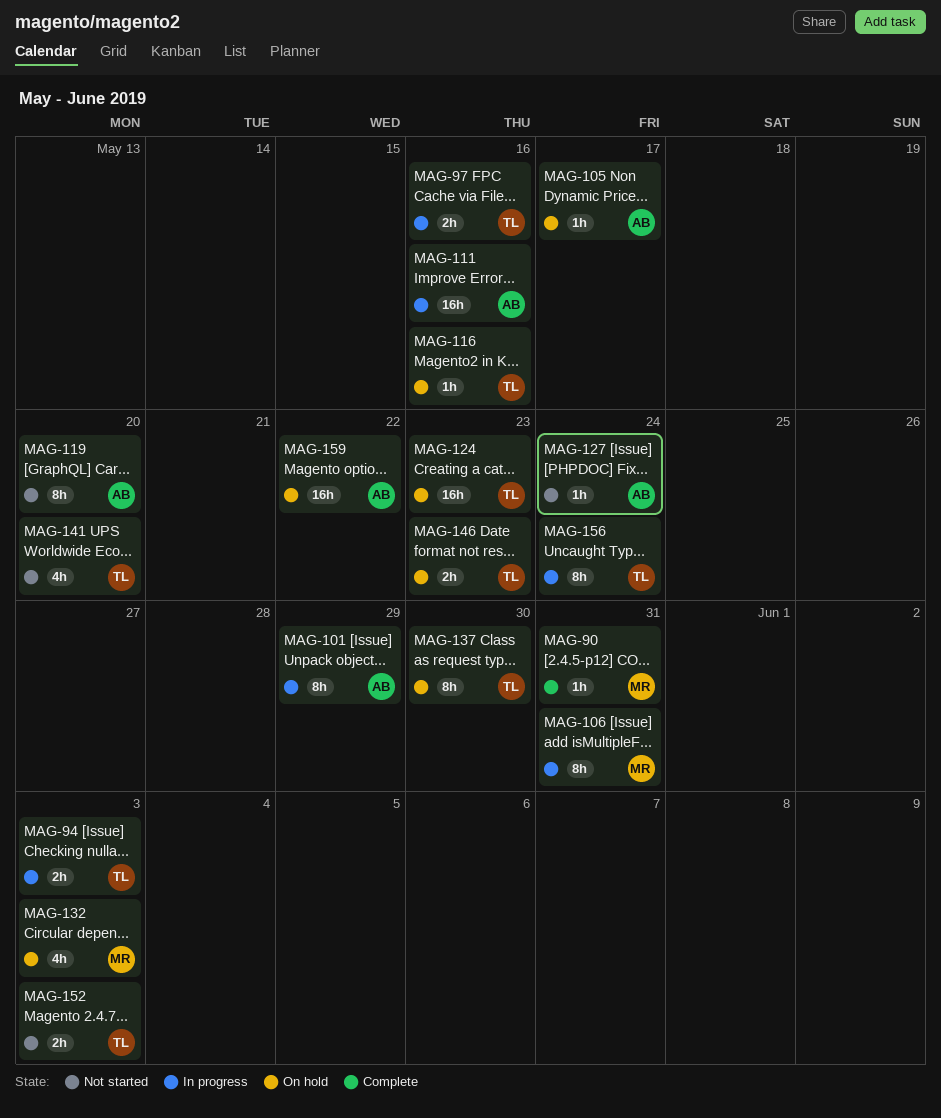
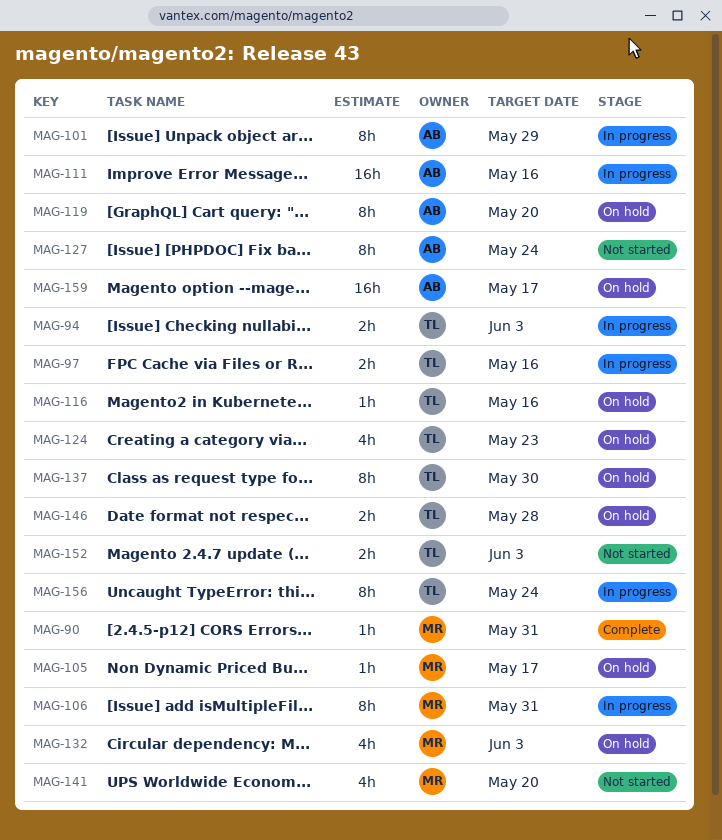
MAG-105, owner: AB -> MR
MAG-119, status: Not started -> On hold
MAG-124, estimate: 16h -> 4h
MAG-127, estimate: 1h -> 8h
MAG-141, owner: TL -> MR
MAG-146, due: May 23 -> May 28
MAG-159, due: May 22 -> May 17

